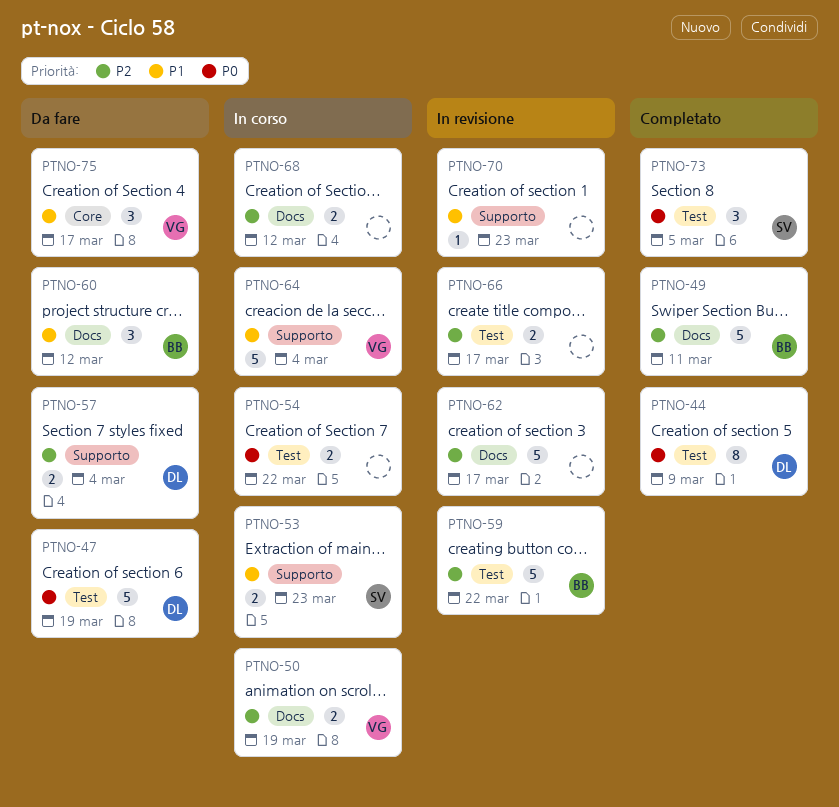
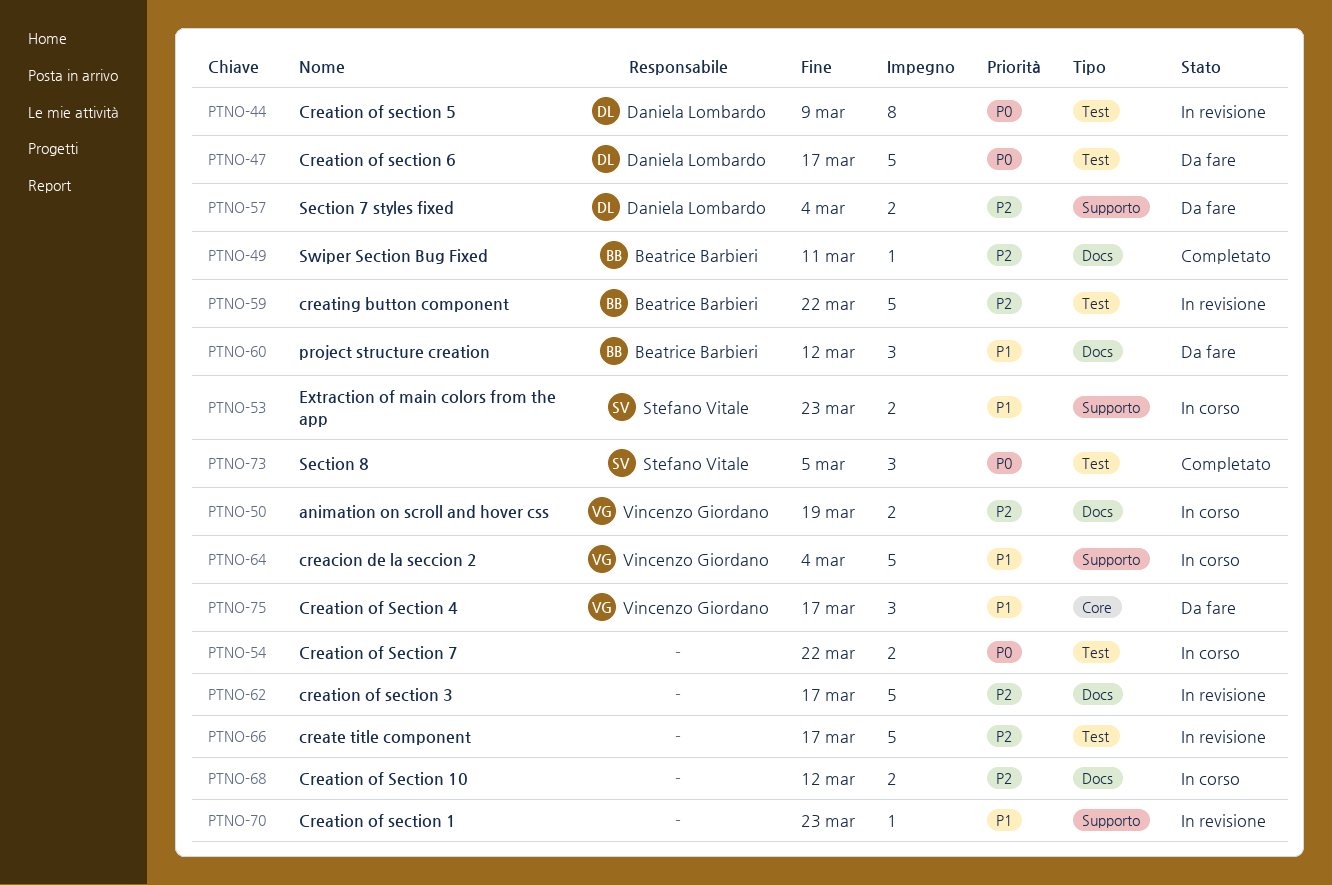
PTNO-44, status: Completato -> In revisione
PTNO-47, due: Mar 19 -> Mar 17
PTNO-49, estimate: 5 -> 1
PTNO-66, estimate: 2 -> 5

